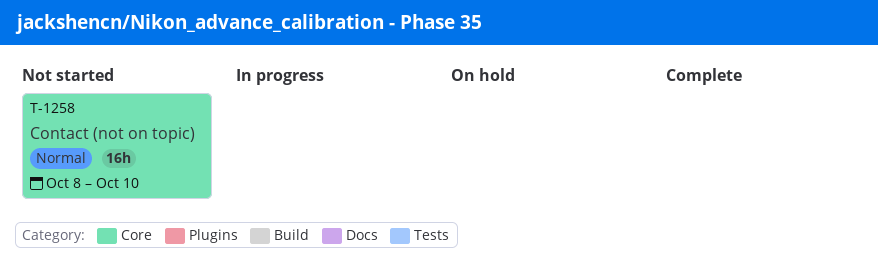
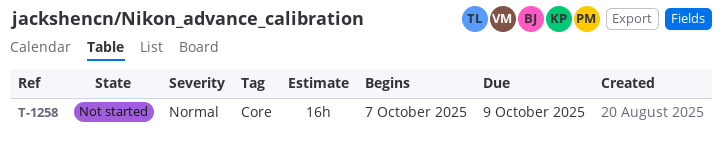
T-1258, start: Oct 8 -> Oct 7
T-1258, due: Oct 10 -> Oct 9

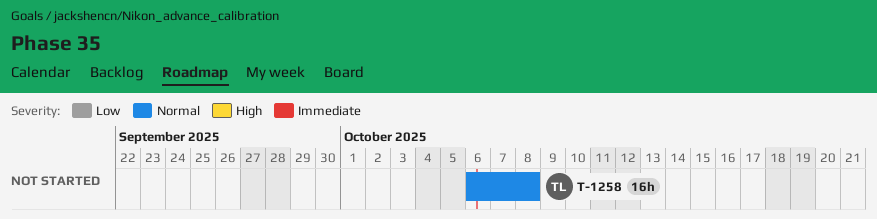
T-1258, start: Oct 7 -> Oct 6
T-1258, due: Oct 9 -> Oct 8

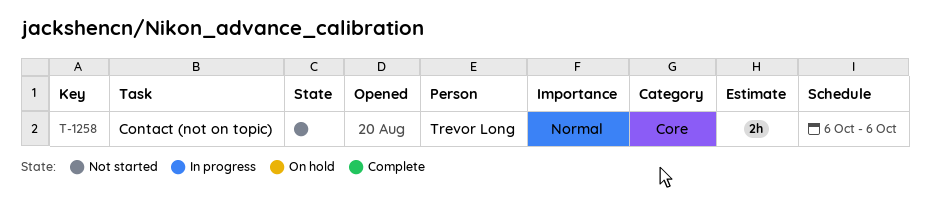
T-1258, estimate: 16h -> 2h
T-1258, due: Oct 8 -> Oct 6

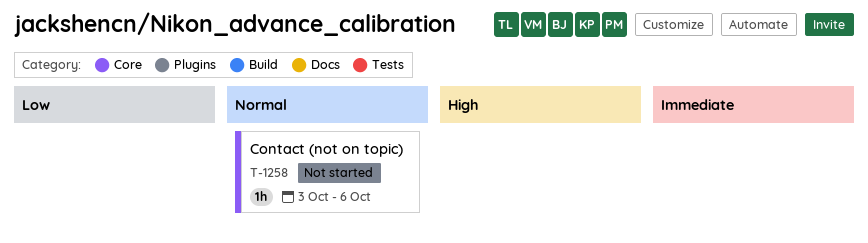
T-1258, estimate: 2h -> 1h
T-1258, start: Oct 6 -> Oct 3

